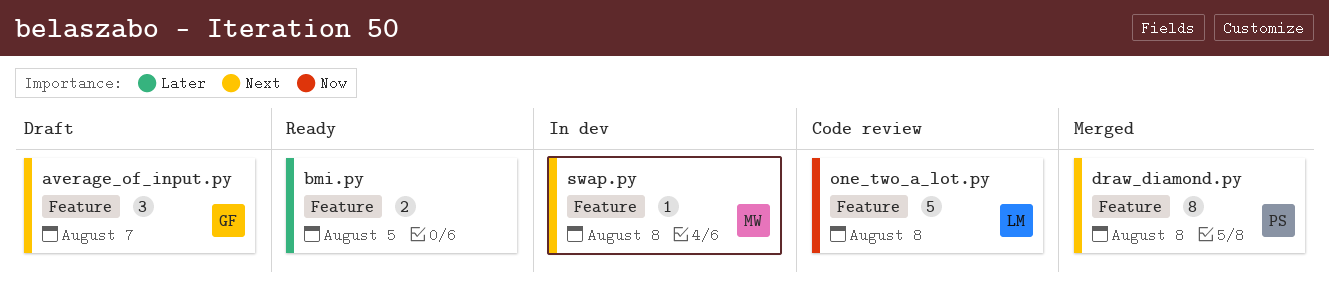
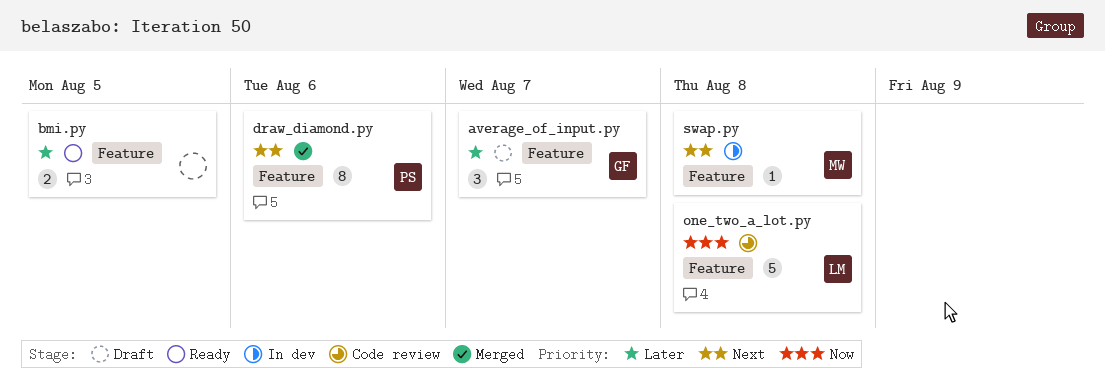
average_of_input.py, priority: Next -> Later
draw_diamond.py, due: Aug 8 -> Aug 6

